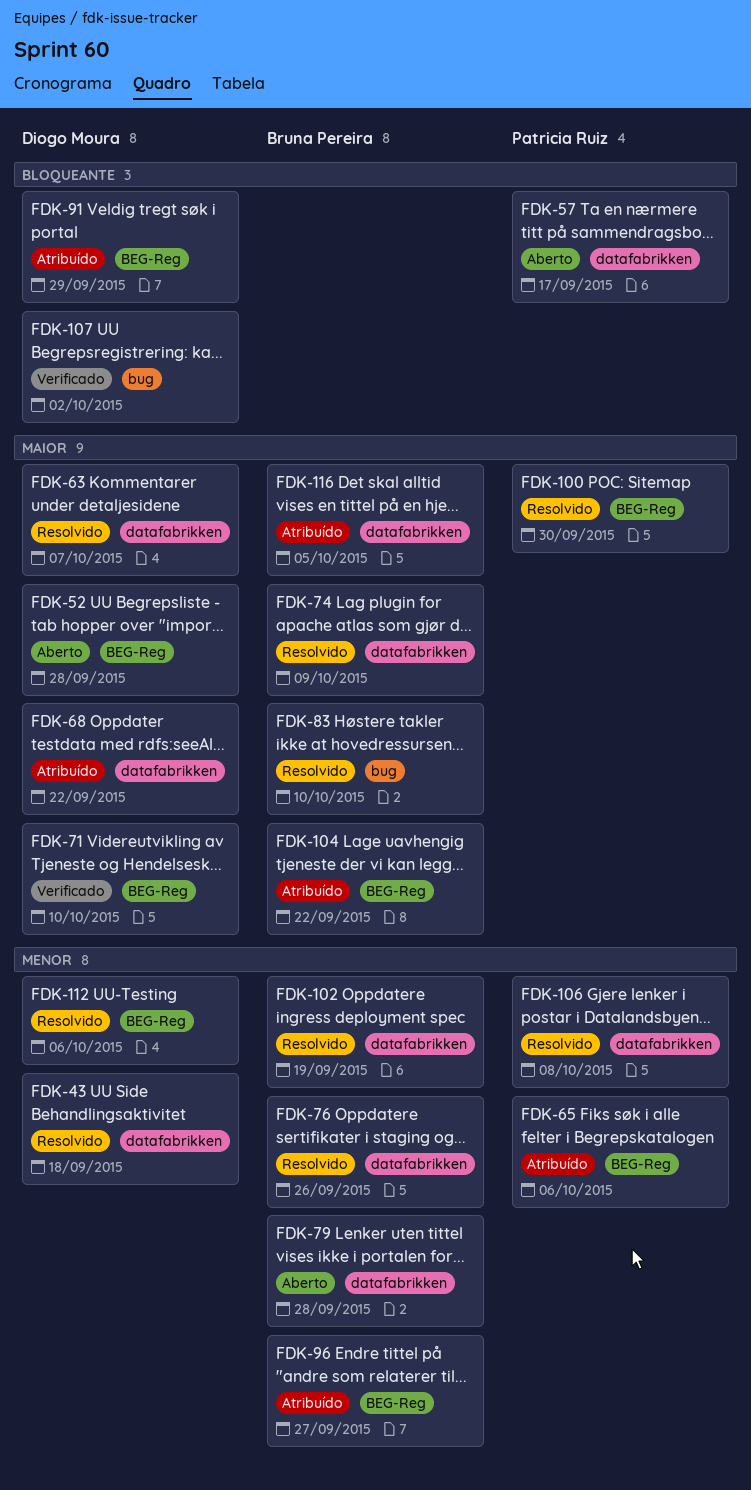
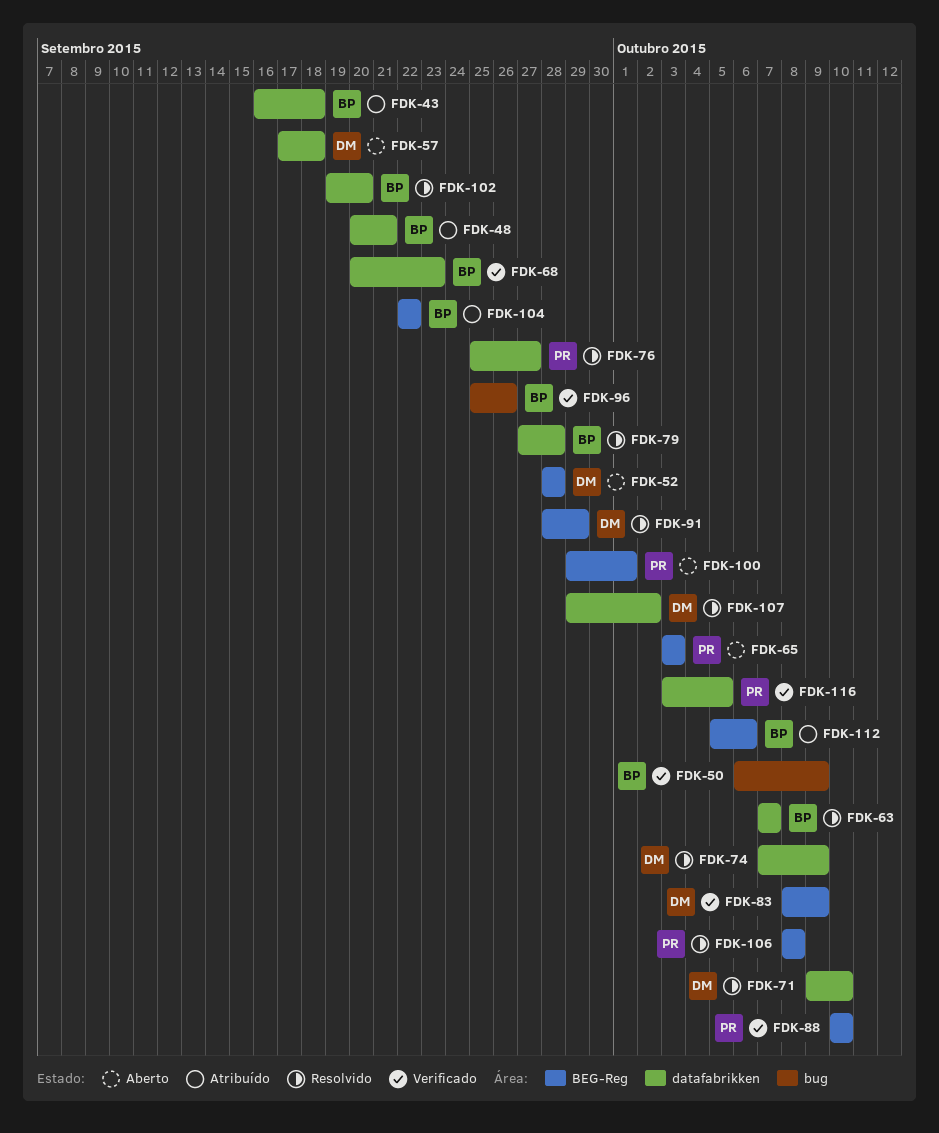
FDK-43, status: Resolvido -> Atribuído
FDK-43, owner: Diogo Moura -> Bruna Pereira
FDK-48: none -> present
FDK-50: none -> present
FDK-57, owner: Patricia Ruiz -> Diogo Moura
FDK-57, due: Sep 17 -> Sep 18
FDK-63, owner: Diogo Moura -> Bruna Pereira
FDK-65, status: Atribuído -> Aberto
FDK-65, due: Oct 6 -> Oct 3
FDK-68, status: Atribuído -> Verificado
FDK-68, owner: Diogo Moura -> Bruna Pereira
FDK-68, due: Sep 22 -> Sep 23
FDK-71, status: Verificado -> Resolvido
FDK-71, label: BEG-Reg -> datafabrikken
FDK-74, owner: Bruna Pereira -> Diogo Moura
FDK-76, owner: Bruna Pereira -> Patricia Ruiz
FDK-76, due: Sep 26 -> Sep 27
FDK-79, status: Aberto -> Resolvido
FDK-83, status: Resolvido -> Verificado
FDK-83, owner: Bruna Pereira -> Diogo Moura
FDK-83, label: bug -> BEG-Reg
FDK-83, due: Oct 10 -> Oct 9
FDK-88: none -> present
FDK-91, status: Atribuído -> Resolvido
FDK-96, status: Atribuído -> Verificado
FDK-96, label: BEG-Reg -> bug
FDK-96, due: Sep 27 -> Sep 26
FDK-100, status: Resolvido -> Aberto
FDK-100, due: Sep 30 -> Oct 1
FDK-102, due: Sep 19 -> Sep 20
FDK-106, label: datafabrikken -> BEG-Reg
FDK-107, status: Verificado -> Resolvido
FDK-107, label: bug -> datafabrikken
FDK-112, status: Resolvido -> Atribuído
FDK-112, owner: Diogo Moura -> Bruna Pereira
FDK-116, status: Atribuído -> Verificado
FDK-116, owner: Bruna Pereira -> Patricia Ruiz

